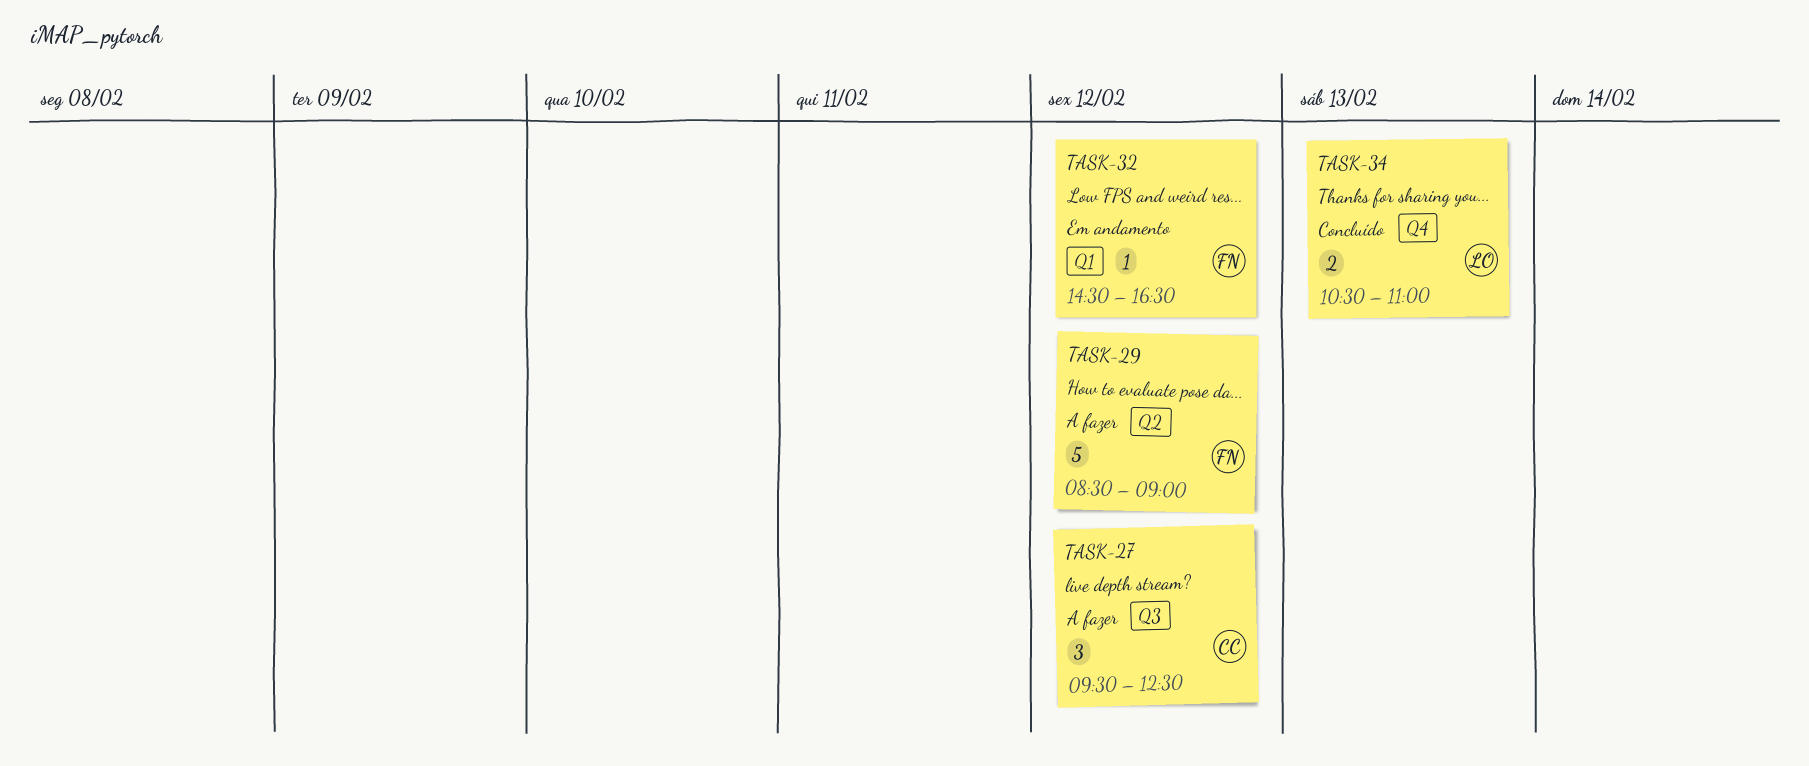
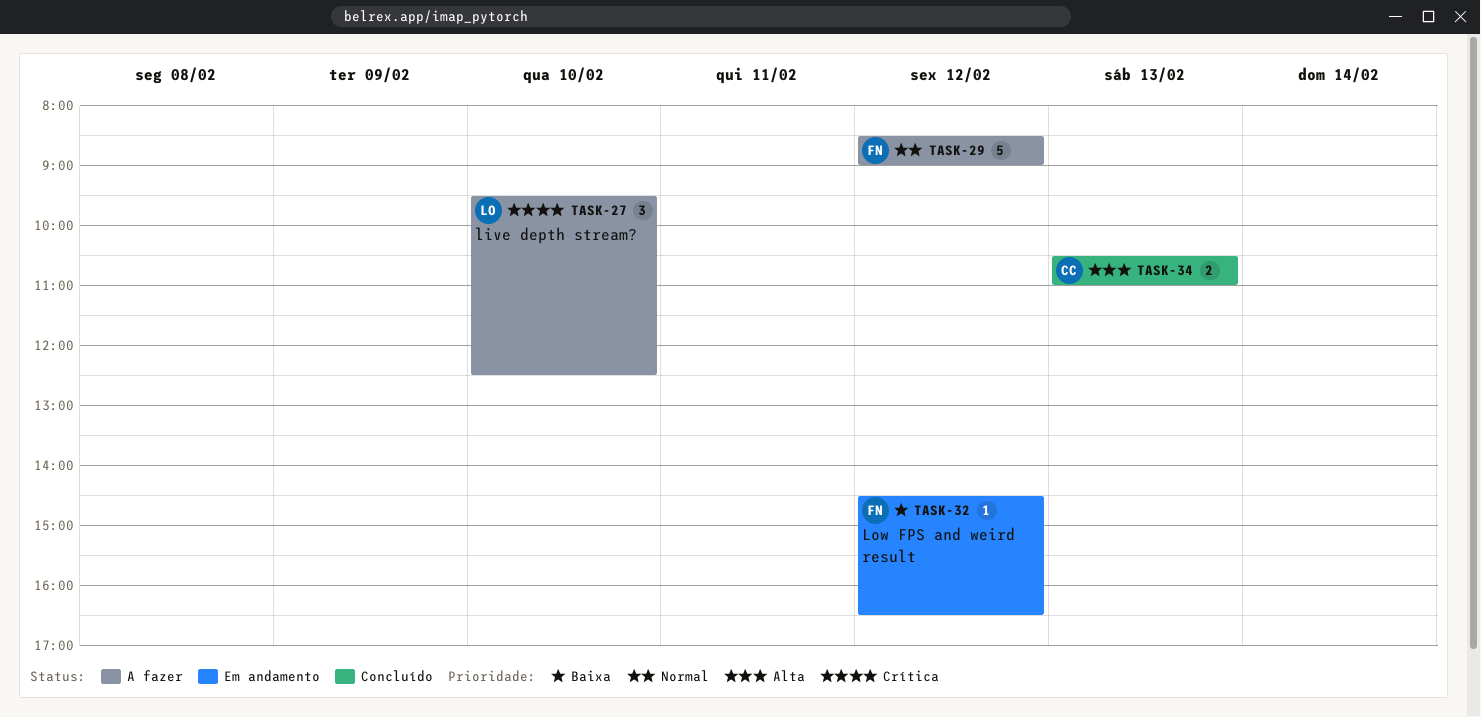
TASK-27, owner: CC -> LO
TASK-27, day: Feb 12 -> Feb 10
TASK-34, owner: LO -> CC

